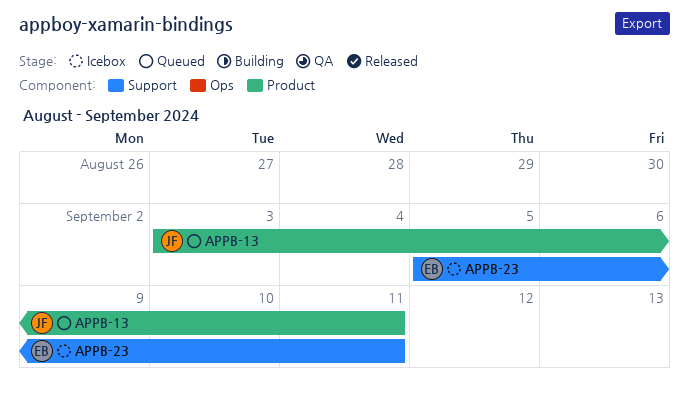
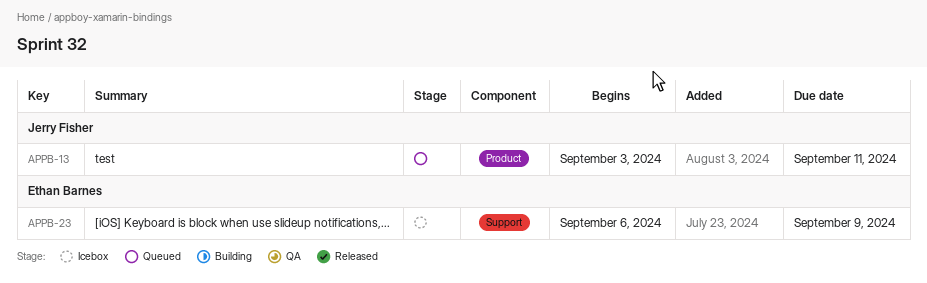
APPB-23, start: Sep 5 -> Sep 6
APPB-23, due: Sep 11 -> Sep 9

